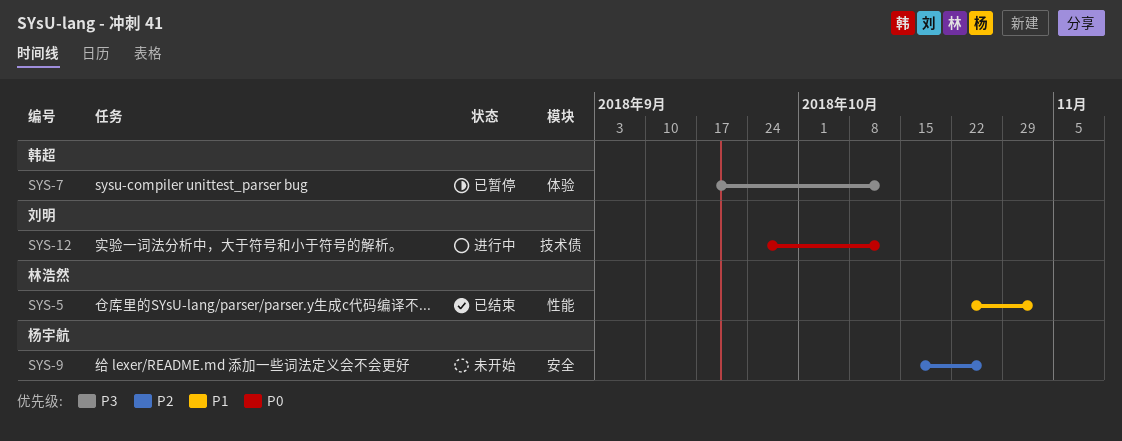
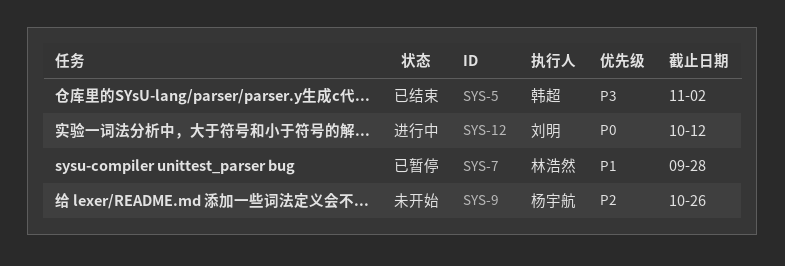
SYS-5, owner: 林浩然 -> 韩超
SYS-5, priority: P1 -> P3
SYS-7, owner: 韩超 -> 林浩然
SYS-7, priority: P3 -> P1
SYS-7, due: Oct 12 -> Sep 28

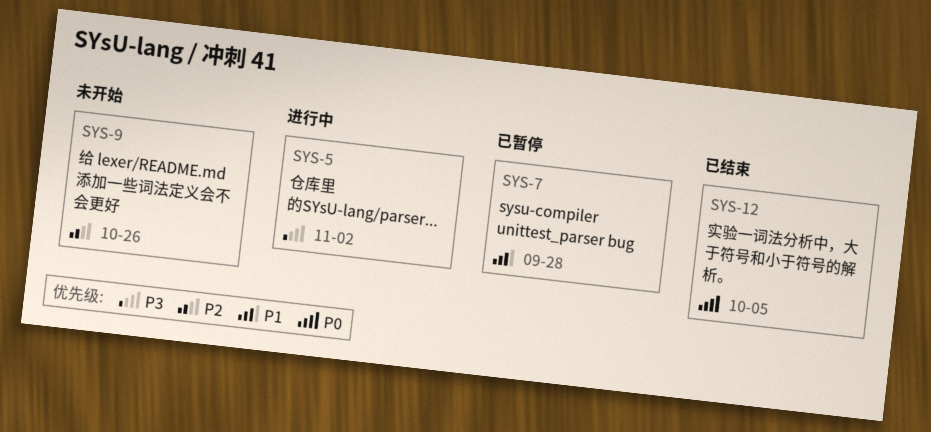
SYS-5, status: 已结束 -> 进行中
SYS-12, status: 进行中 -> 已结束
SYS-12, due: Oct 12 -> Oct 5

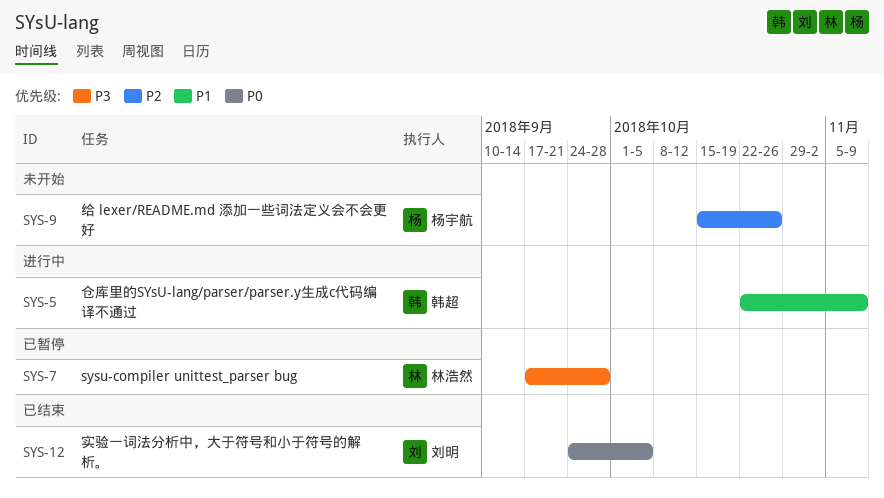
SYS-5, priority: P3 -> P1
SYS-5, due: Nov 2 -> Nov 9
SYS-7, priority: P1 -> P3

